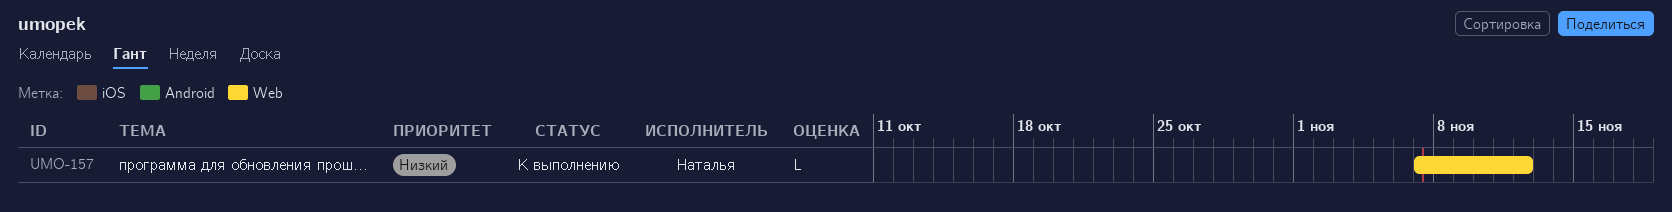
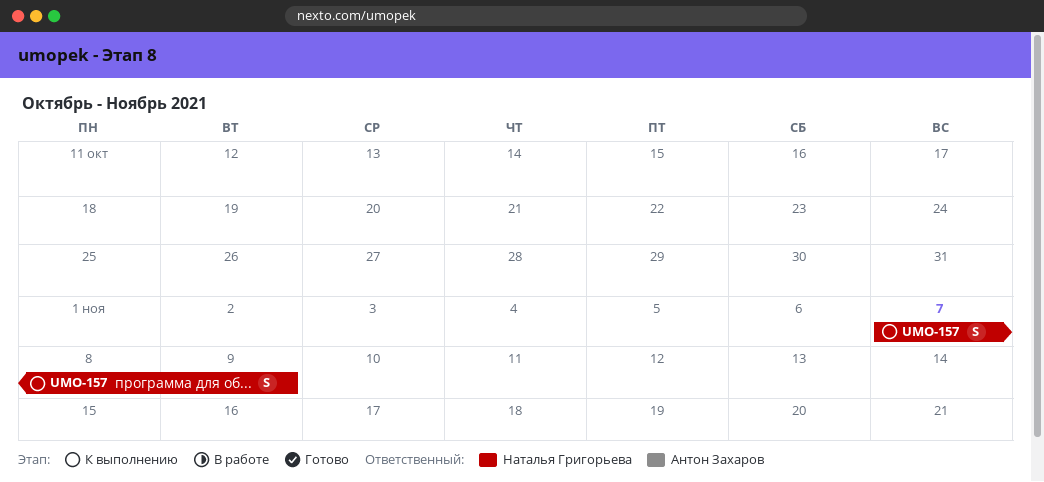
UMO-157, estimate: L -> S
UMO-157, due: Nov 12 -> Nov 9

